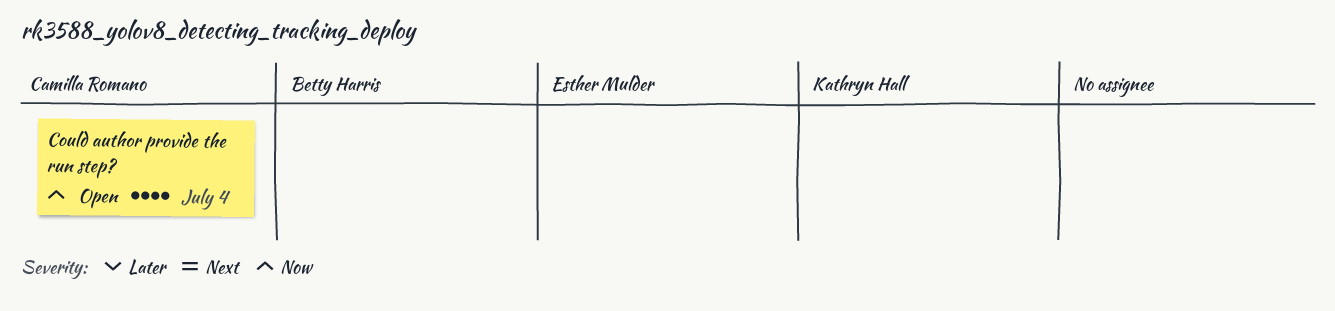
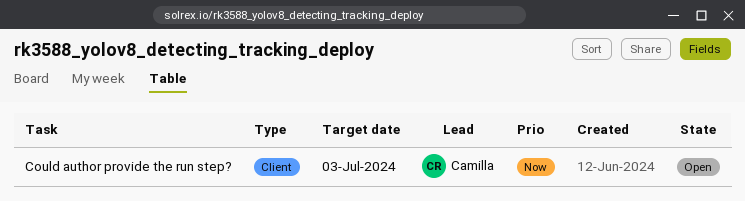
Could author provide the run step?, due: Jul 4 -> Jul 3

